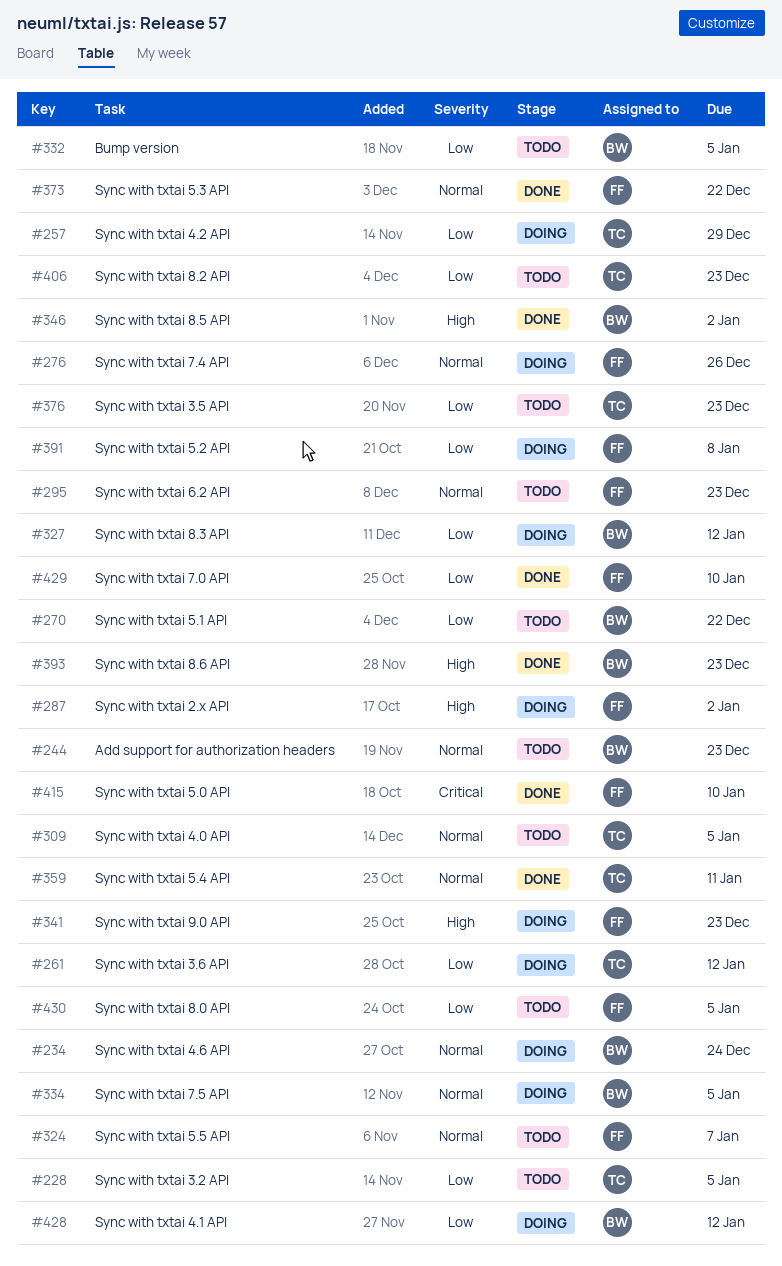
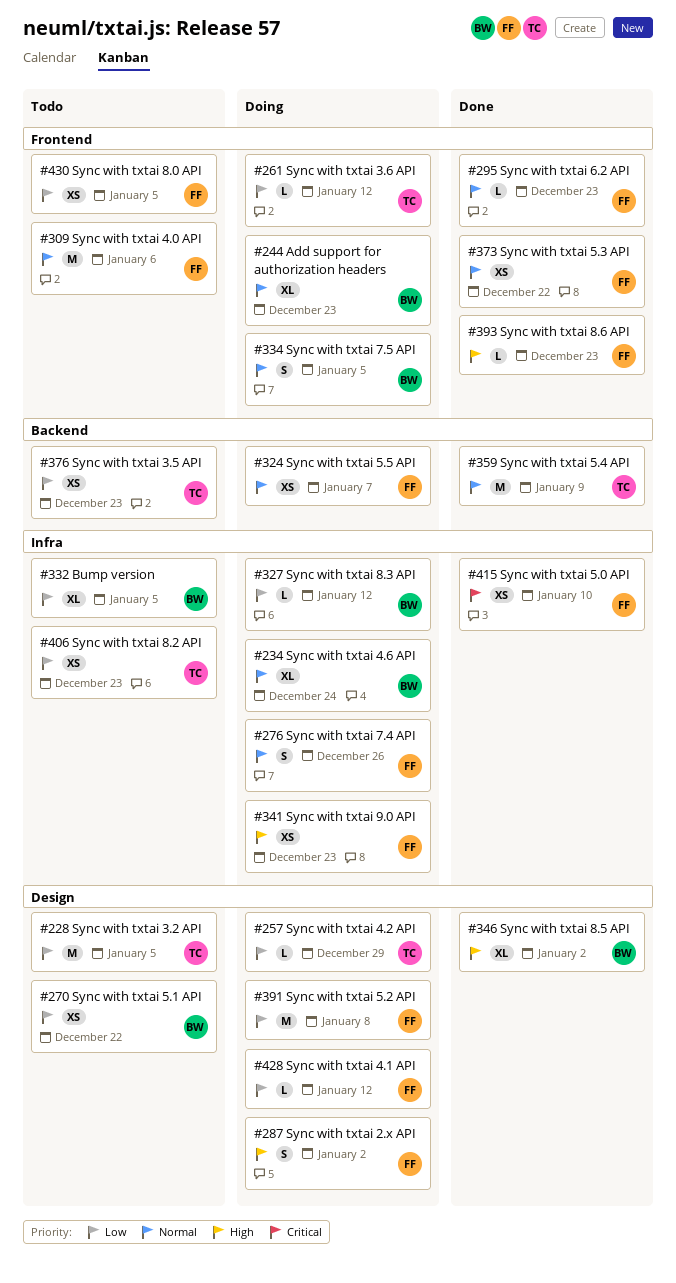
#244, status: Todo -> Doing
#295, status: Todo -> Done
#309, owner: TC -> FF
#309, due: Jan 5 -> Jan 6
#324, status: Todo -> Doing
#359, due: Jan 11 -> Jan 9
#393, owner: BW -> FF
#428, owner: BW -> FF
#429: present -> none

